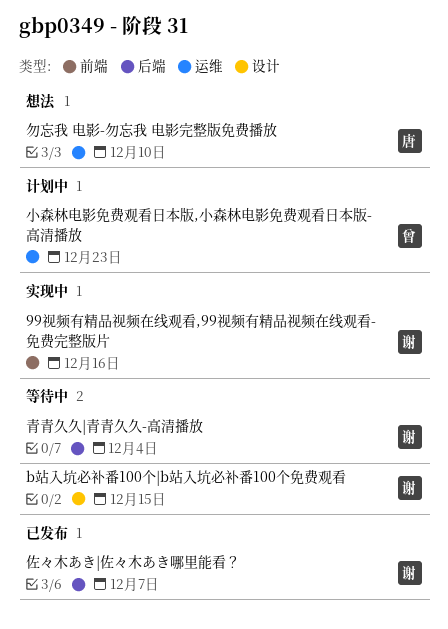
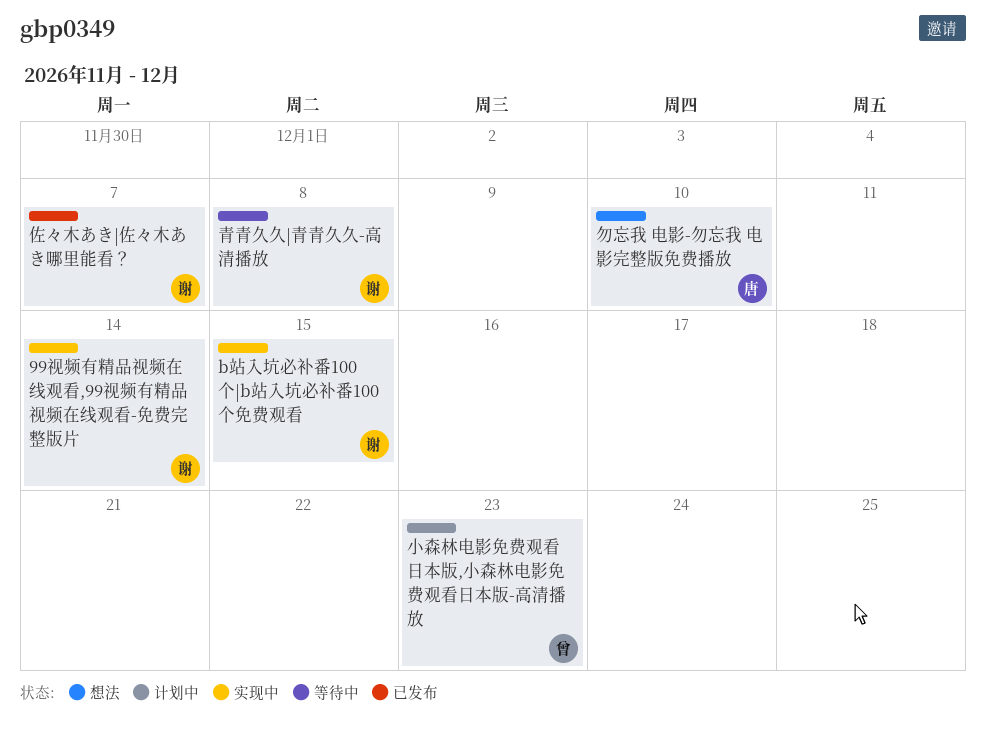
99视频有精品视频在线观看,99视频有精品视频在线观看-免费完整版片, due: Dec 16 -> Dec 14
b站入坑必补番100个|b站入坑必补番100个免费观看, status: 等待中 -> 实现中
青青久久|青青久久-高清播放, due: Dec 4 -> Dec 8

